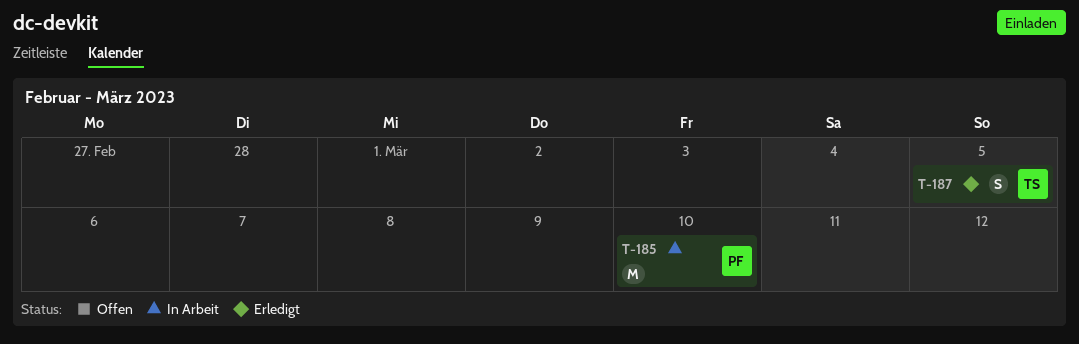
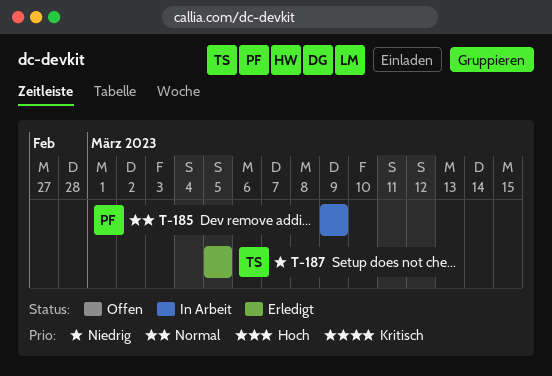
T-185, due: Mar 10 -> Mar 9

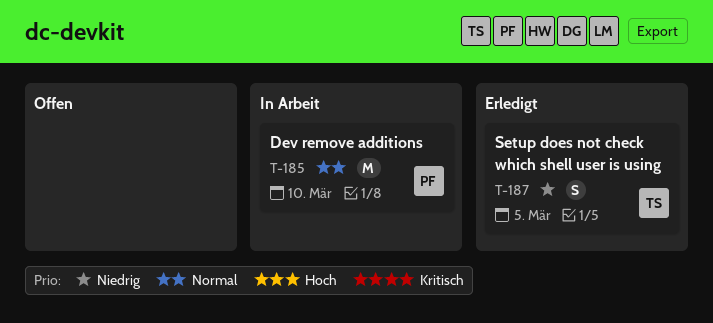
T-185, due: Mar 9 -> Mar 10

